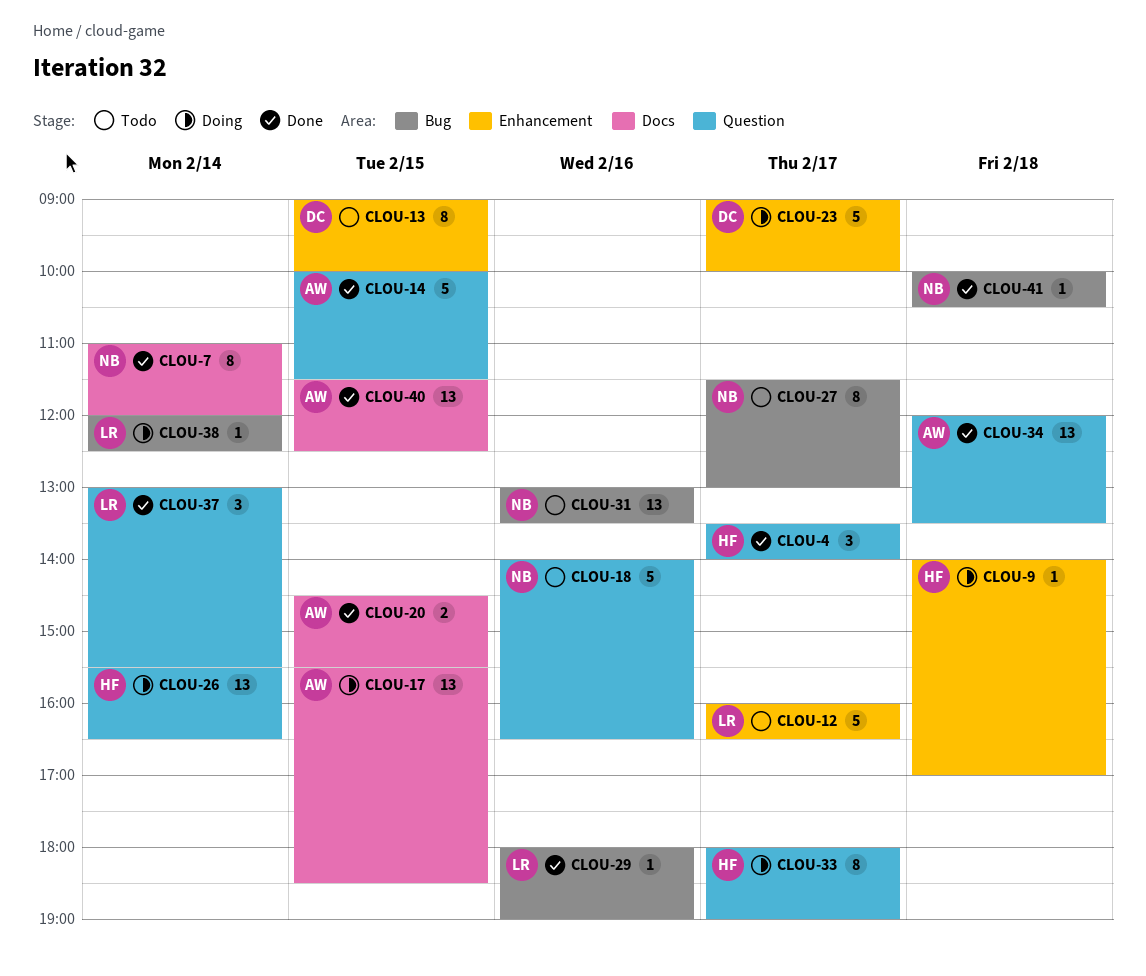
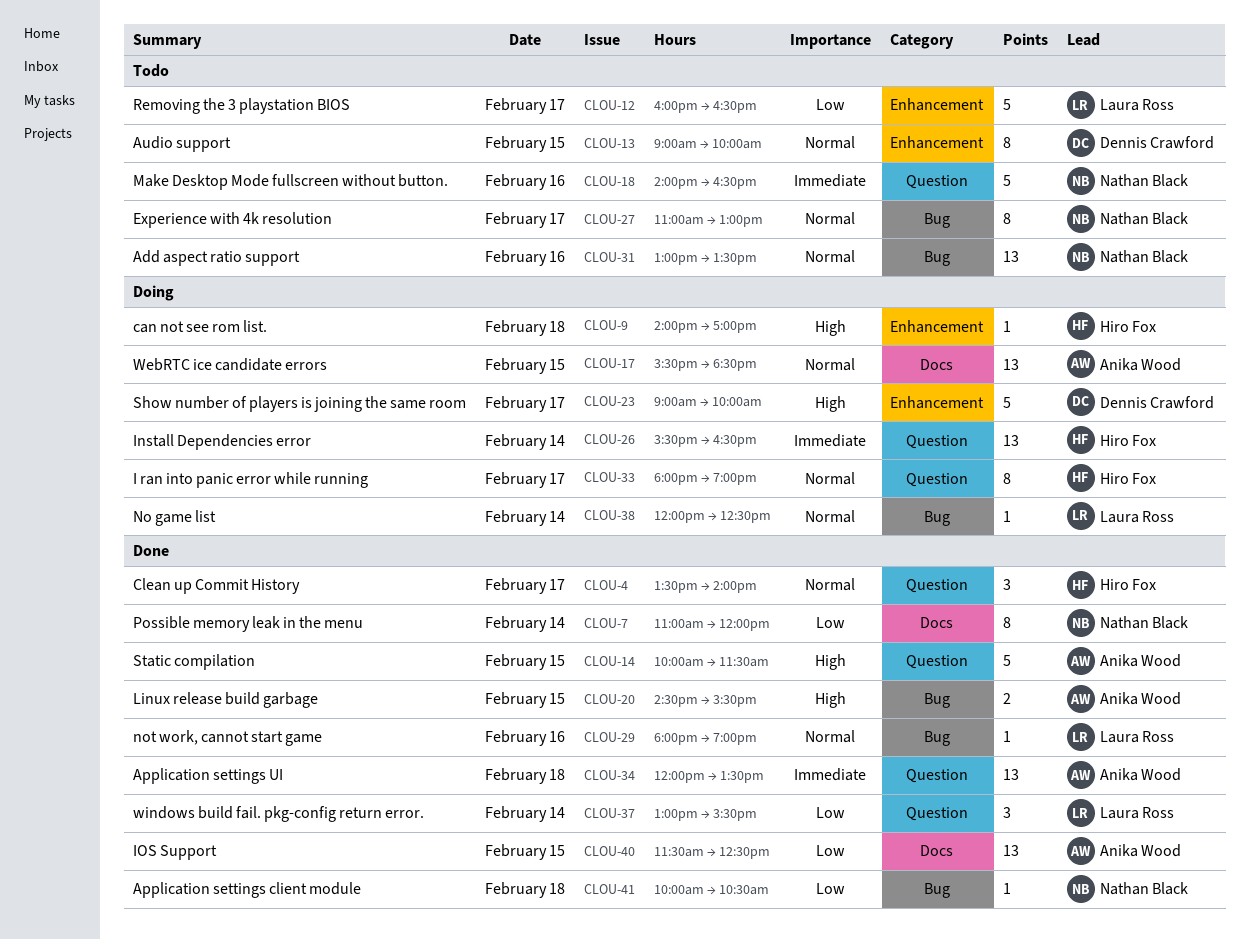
CLOU-20, label: Docs -> Bug
CLOU-27, begins: 11:30 -> 11:00

